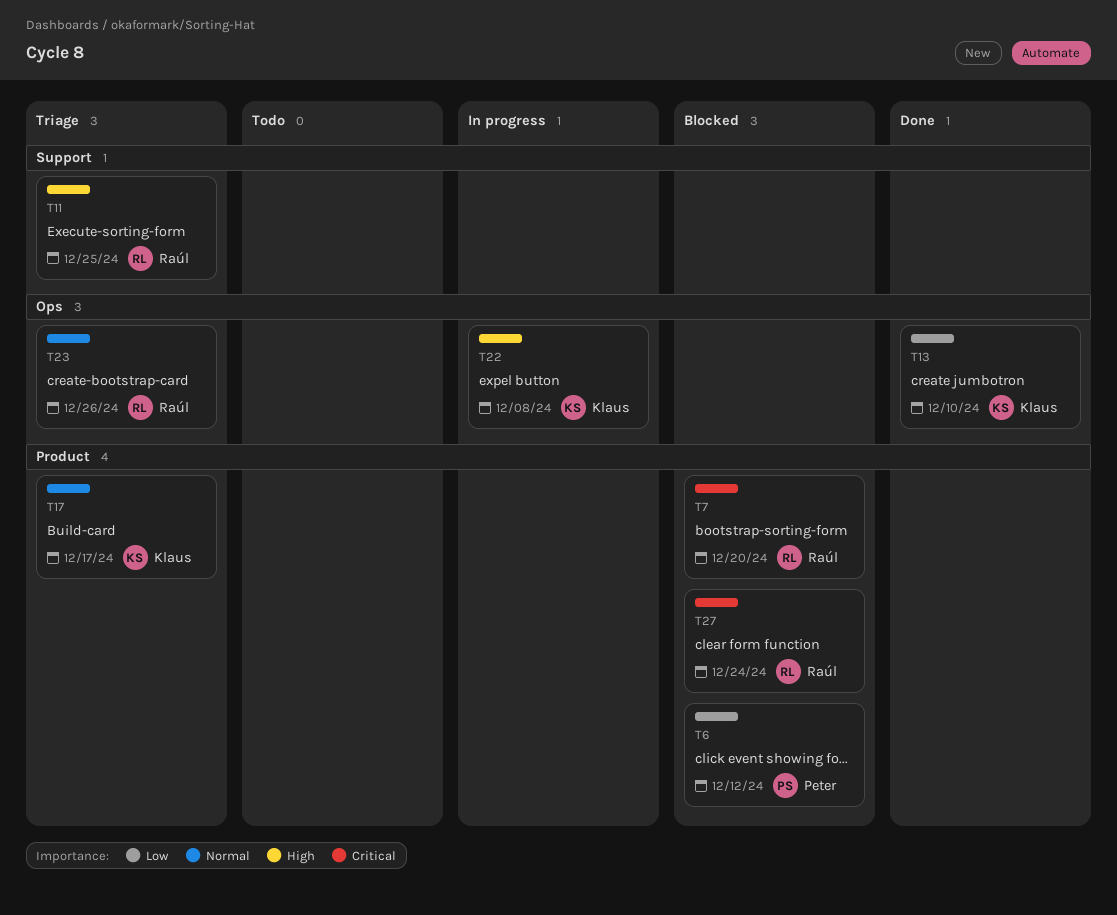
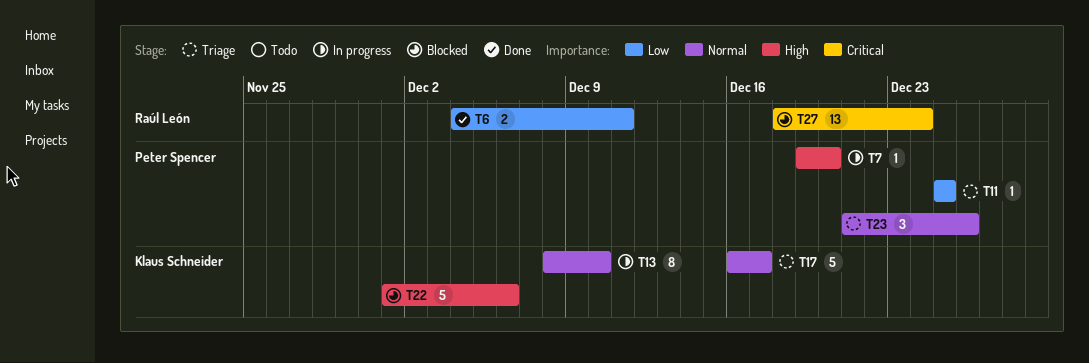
T6, status: Blocked -> Done
T6, owner: Peter Spencer -> Raúl León
T6, due: Dec 12 -> Dec 11
T7, status: Blocked -> In progress
T7, owner: Raúl León -> Peter Spencer
T7, priority: Critical -> High
T11, owner: Raúl León -> Peter Spencer
T11, priority: High -> Low
T13, status: Done -> In progress
T13, priority: Low -> Normal
T22, status: In progress -> Blocked
T22, due: Dec 8 -> Dec 6
T23, owner: Raúl León -> Peter Spencer

